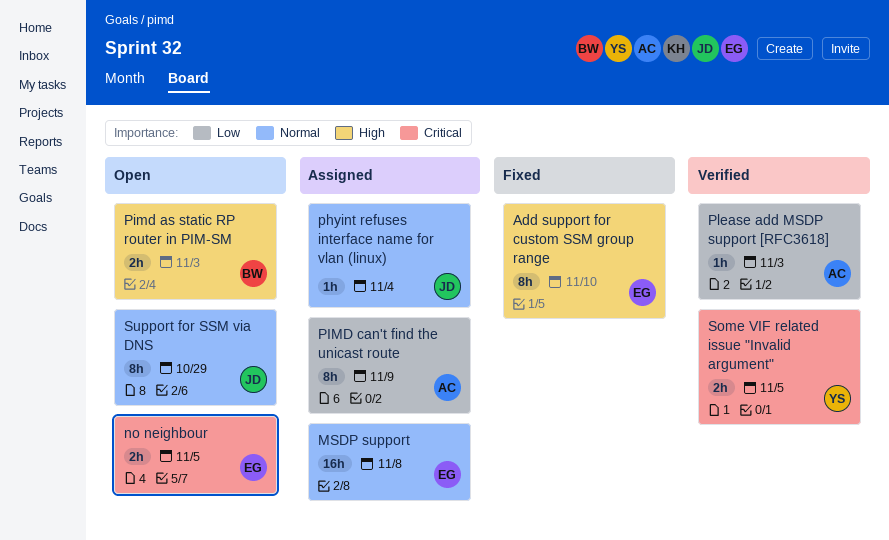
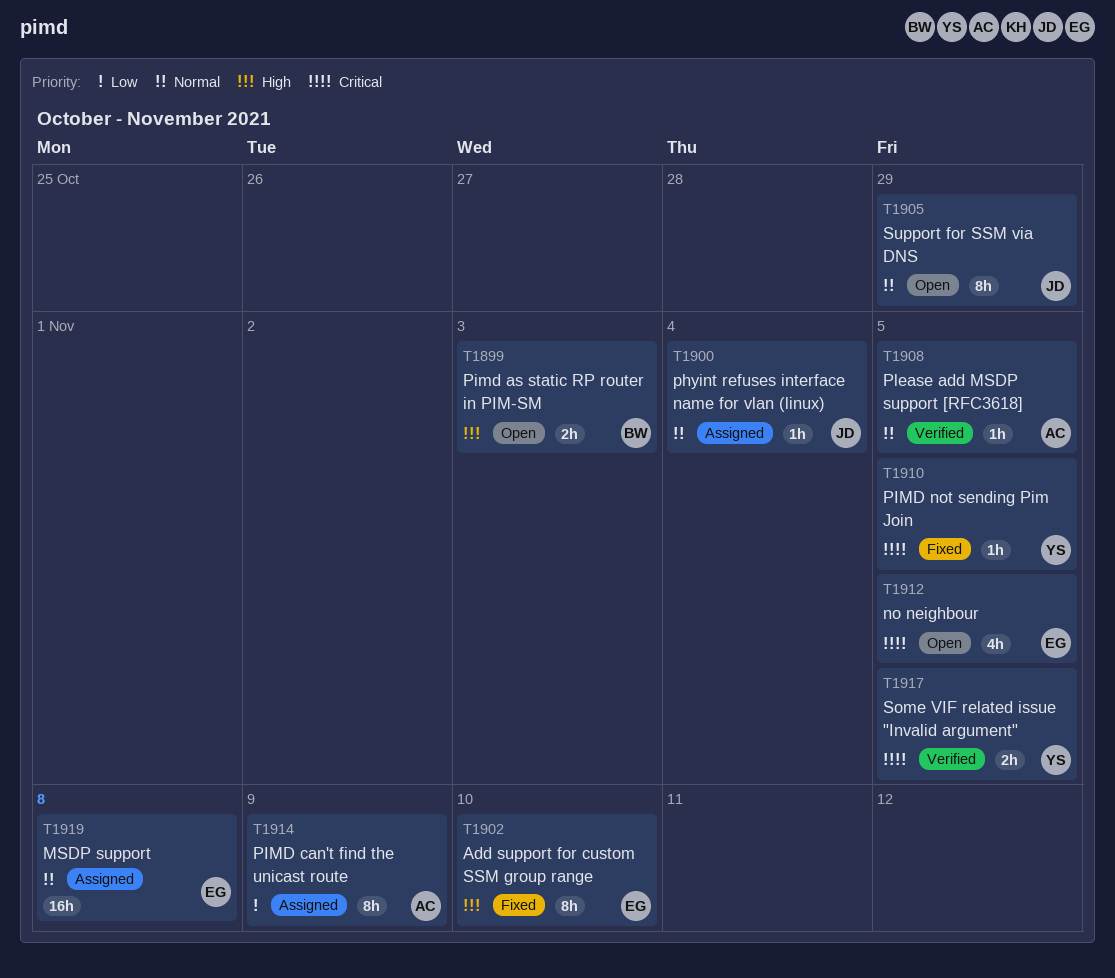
no neighbour, estimate: 2h -> 4h
PIMD not sending Pim Join: none -> present
Please add MSDP support [RFC3618], priority: Low -> Normal
Please add MSDP support [RFC3618], due: Nov 3 -> Nov 5

